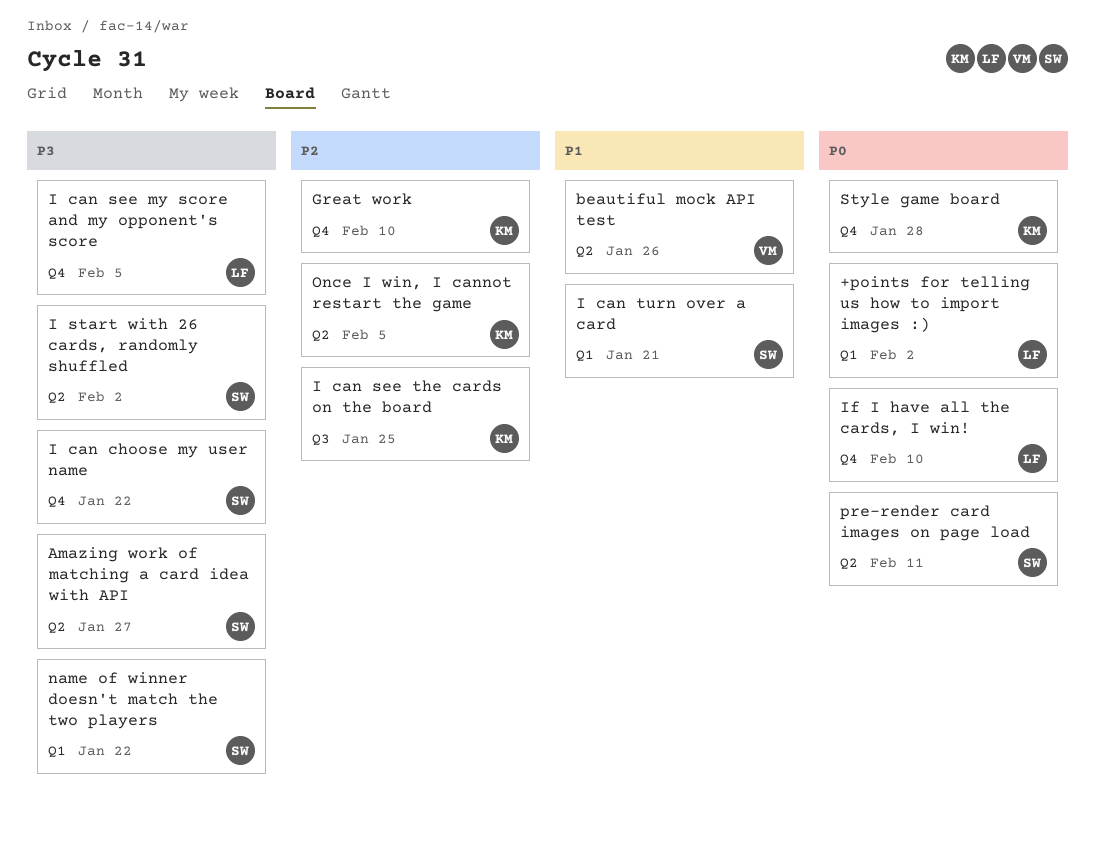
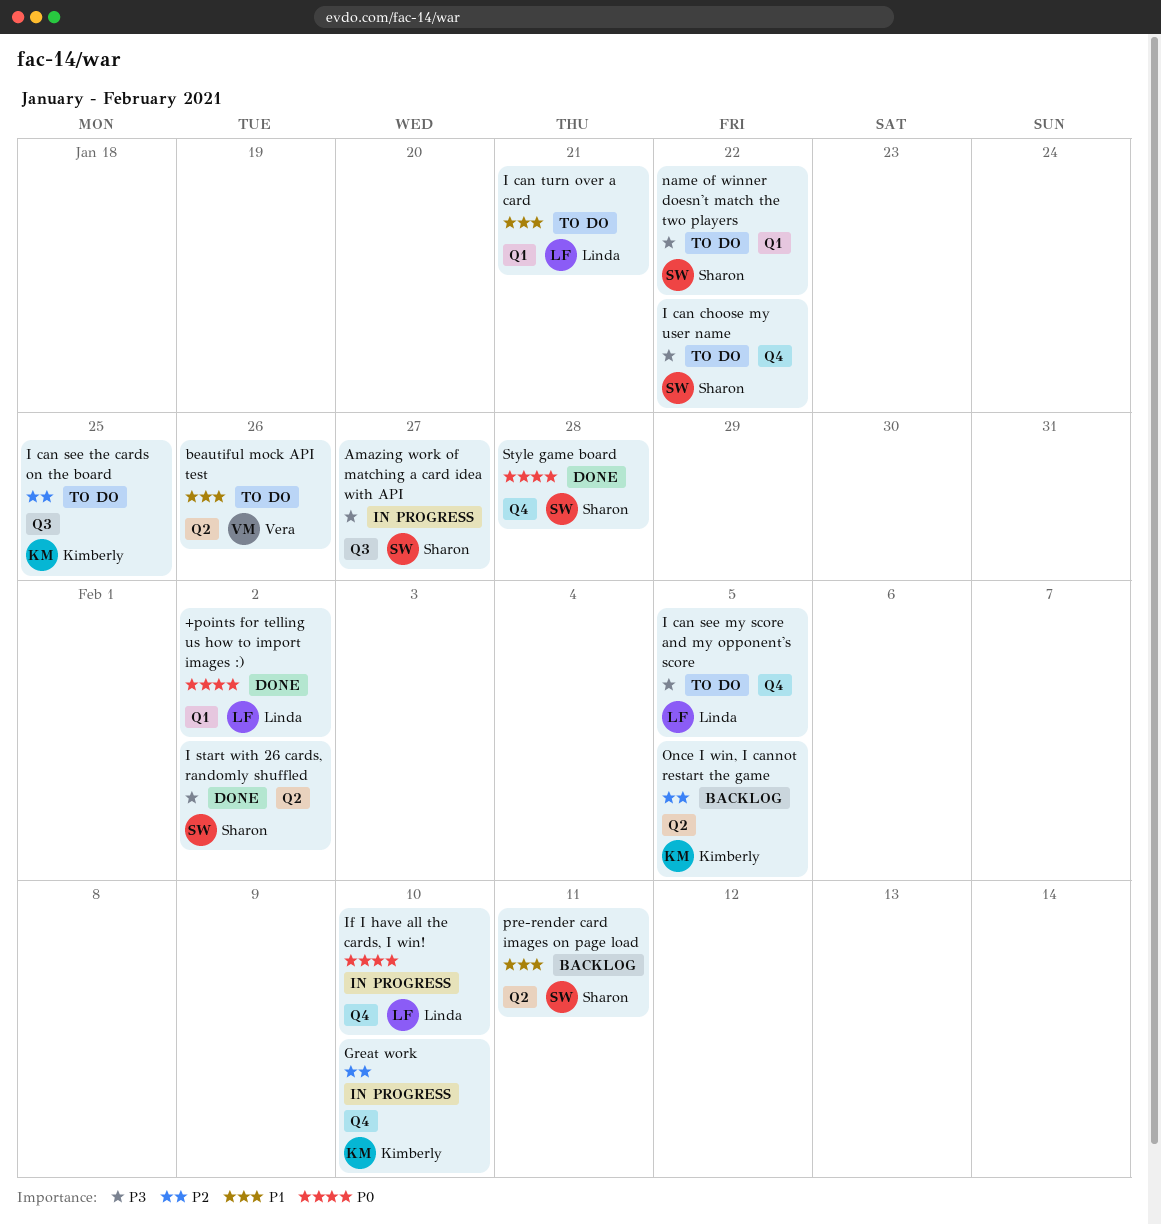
Amazing work of matching a card idea with API, label: Q2 -> Q3
I can turn over a card, owner: Sharon -> Linda
pre-render card images on page load, priority: P0 -> P1
Style game board, owner: Kimberly -> Sharon

